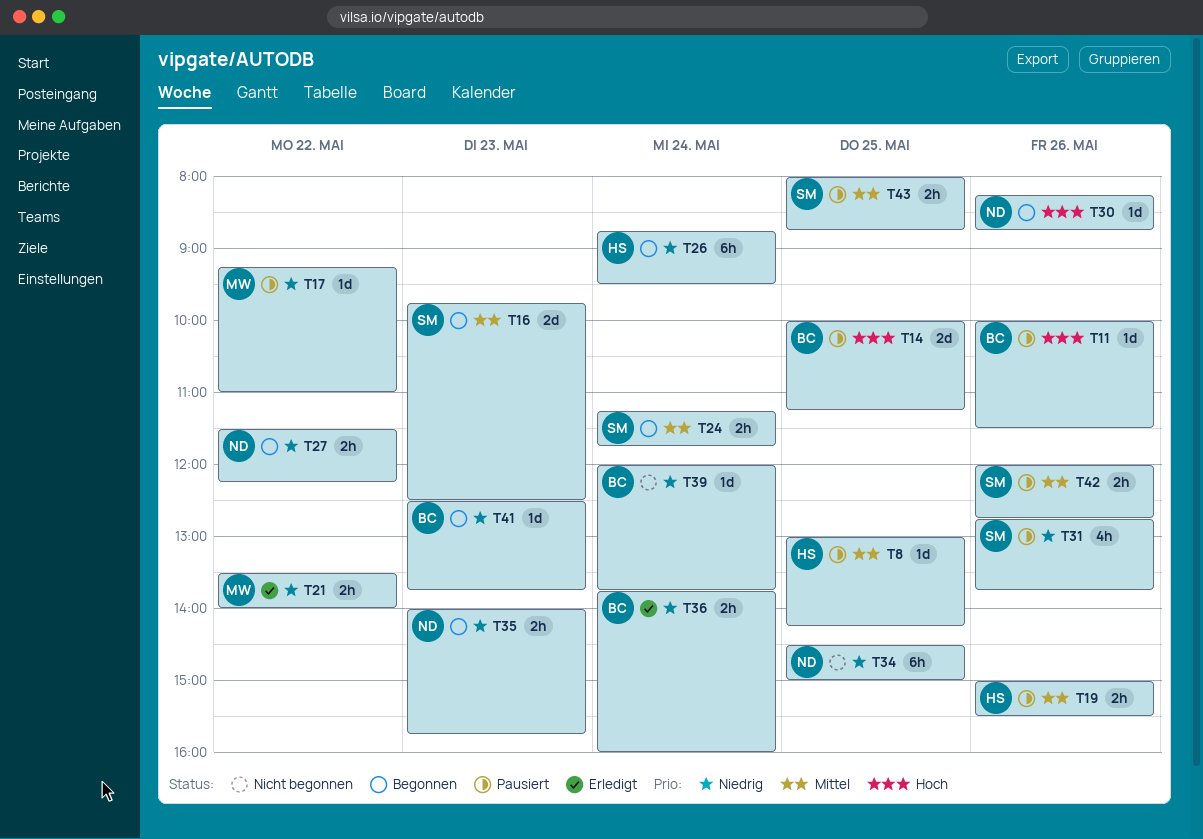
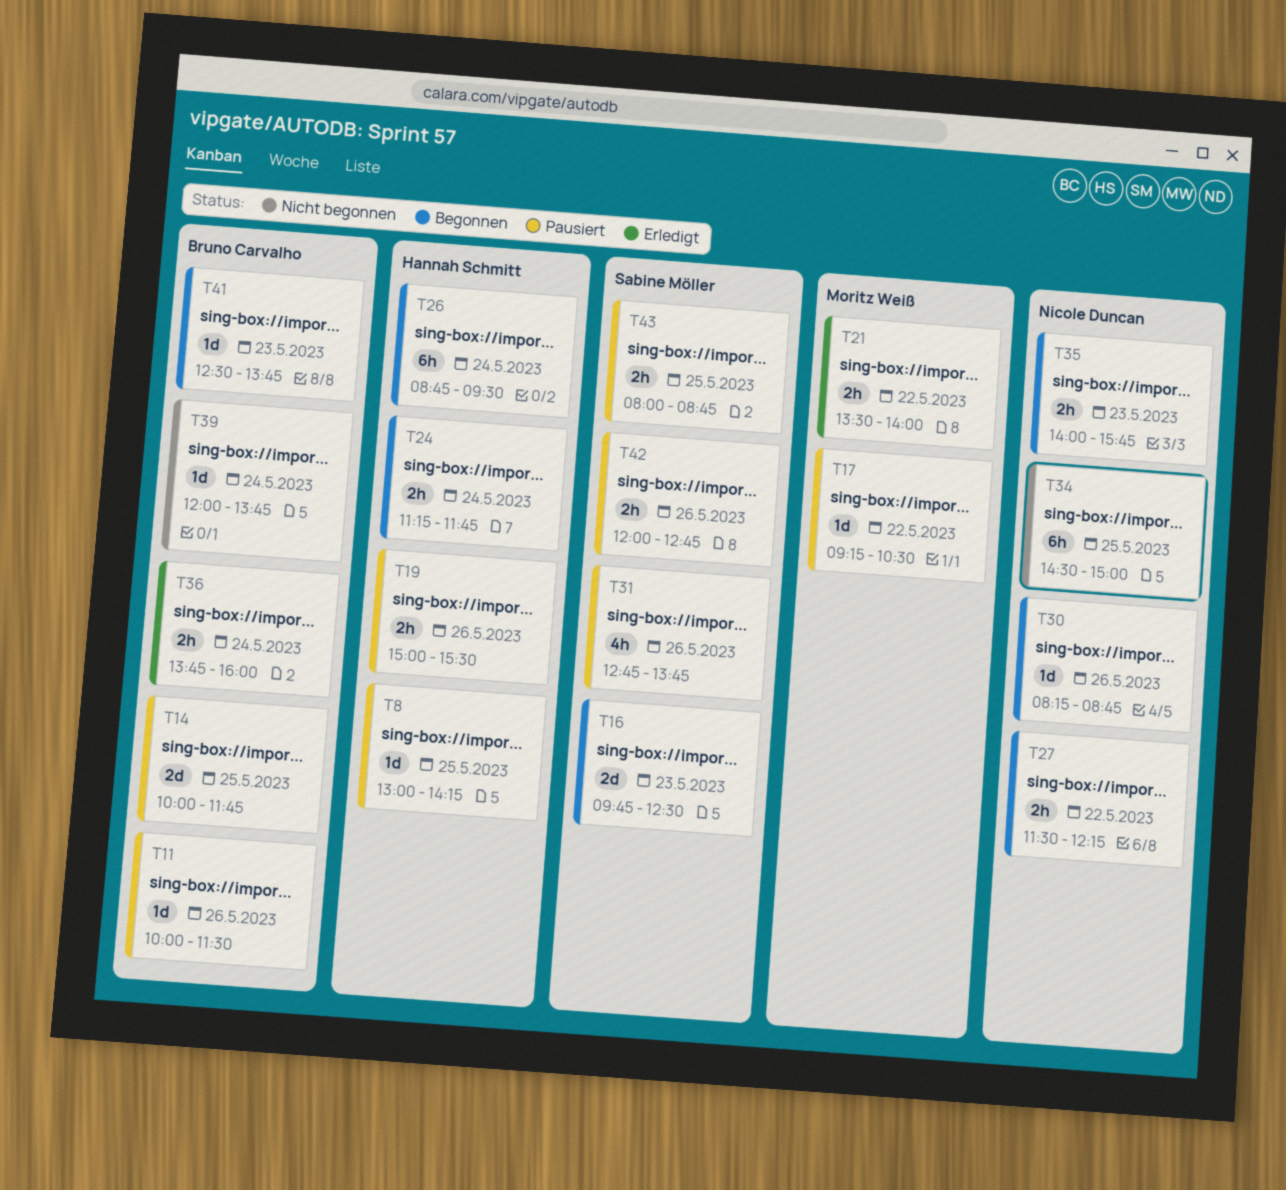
T14, ends: 11:15 -> 11:45
T17, ends: 11:00 -> 10:30
T24, owner: Sabine Möller -> Hannah Schmitt

